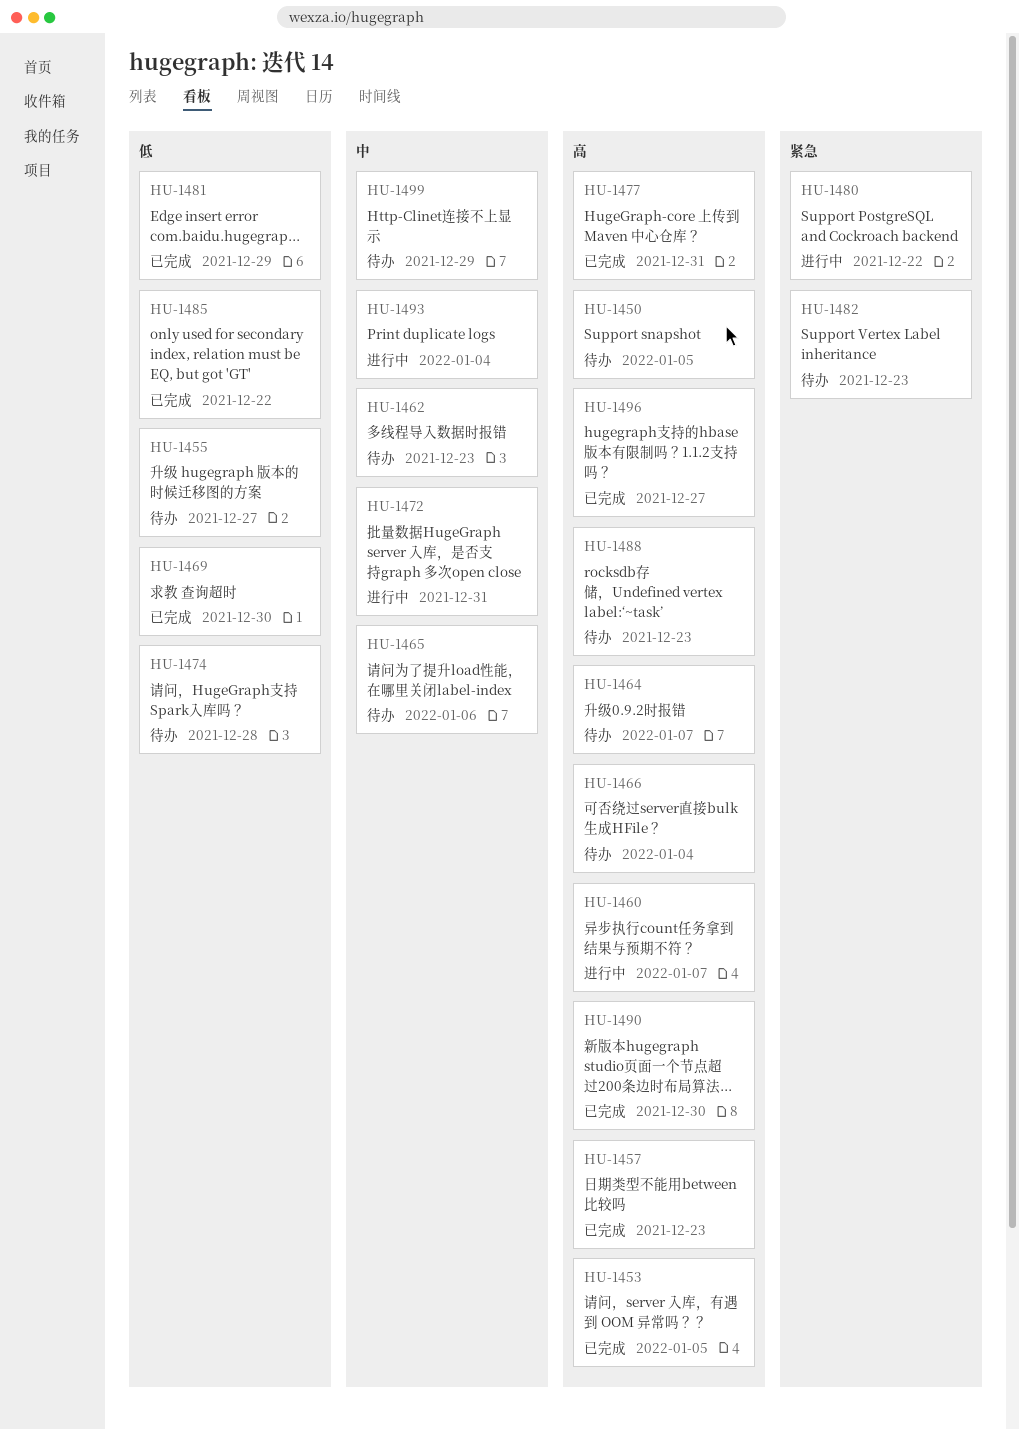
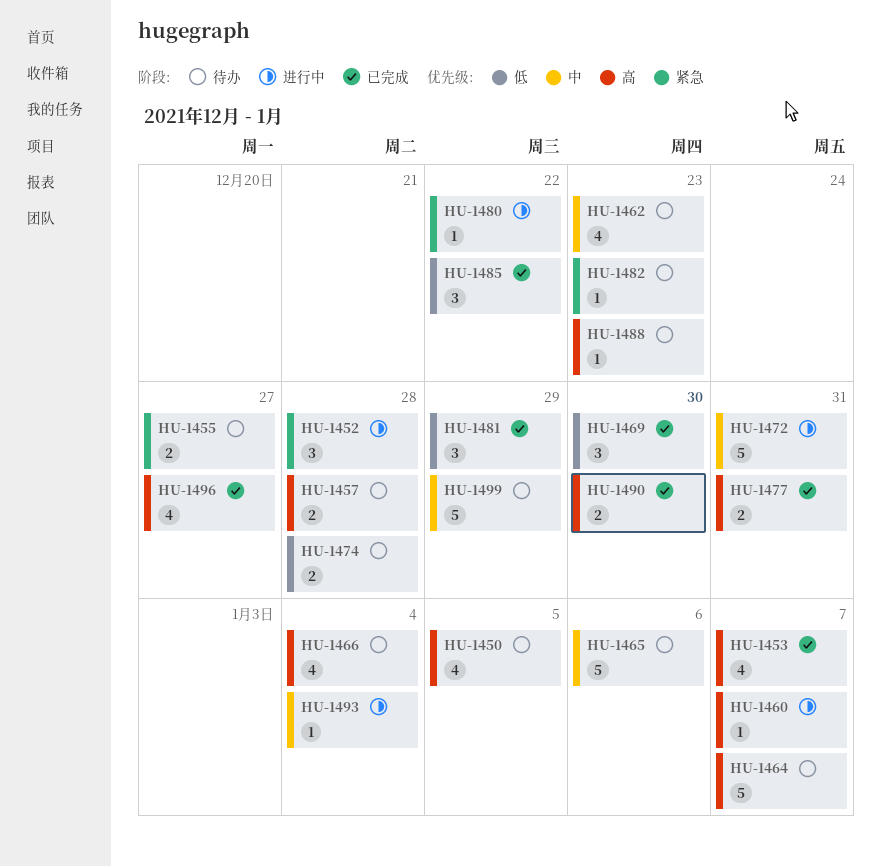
HU-1452: none -> present
HU-1453, due: Jan 5 -> Jan 7
HU-1455, priority: 低 -> 紧急
HU-1457, status: 已完成 -> 待办
HU-1457, due: Dec 23 -> Dec 28

